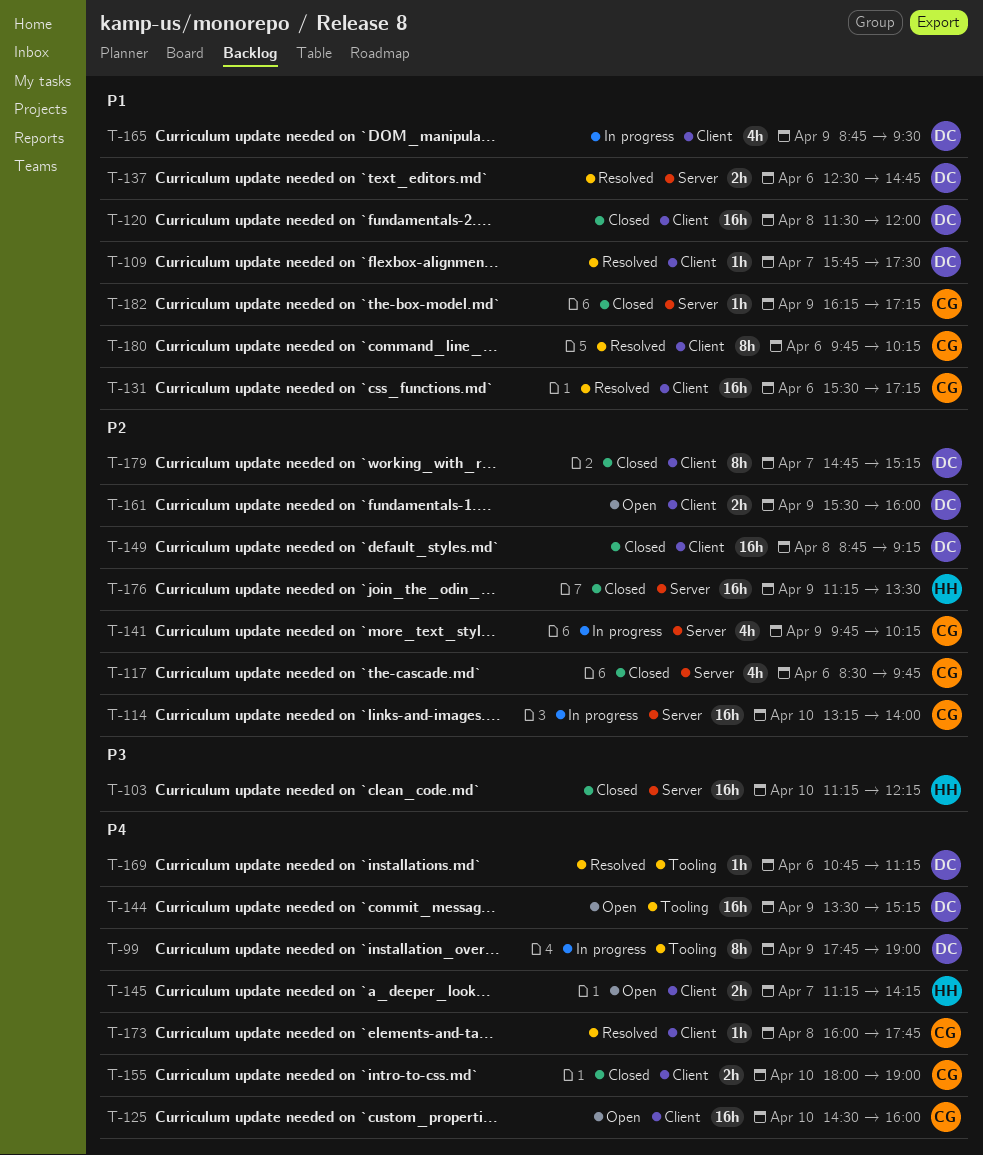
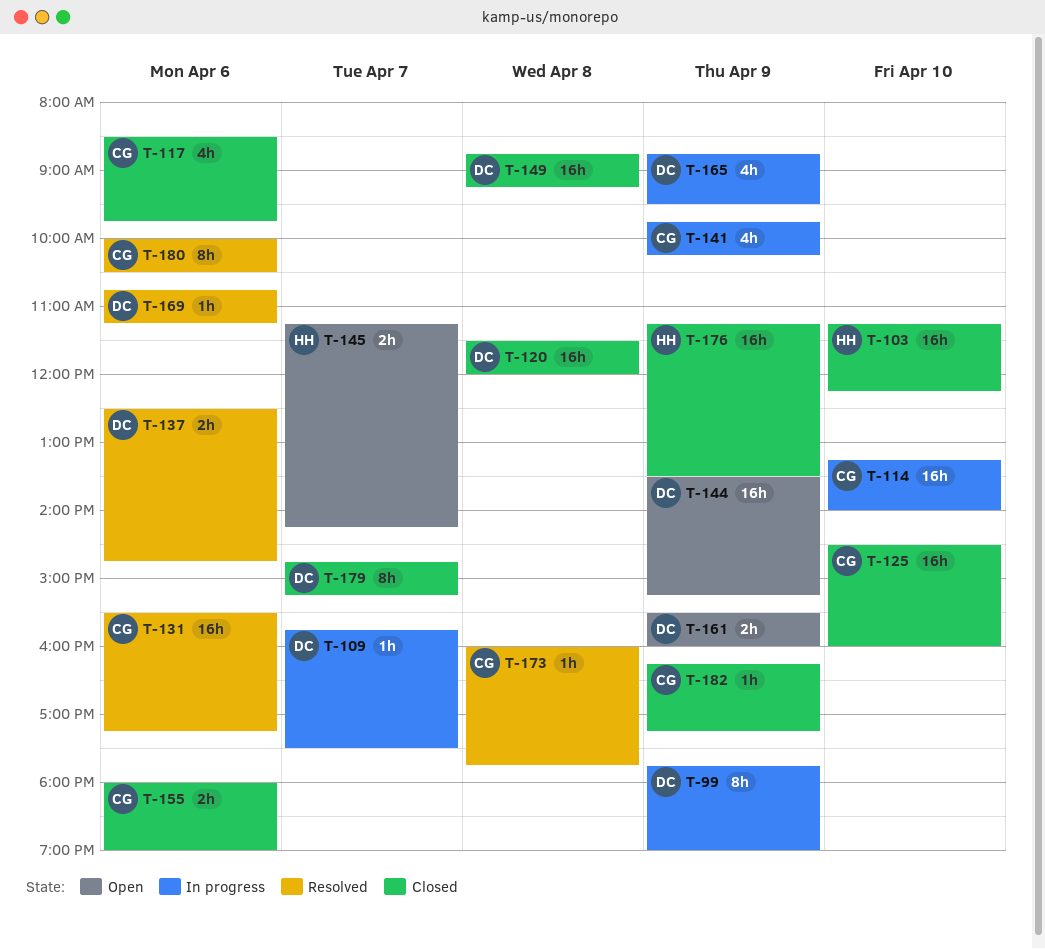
T-109, status: Resolved -> In progress
T-125, status: Open -> Closed
T-155, day: Apr 10 -> Apr 6
T-180, begins: 09:45 -> 10:00
T-180, ends: 10:15 -> 10:30

